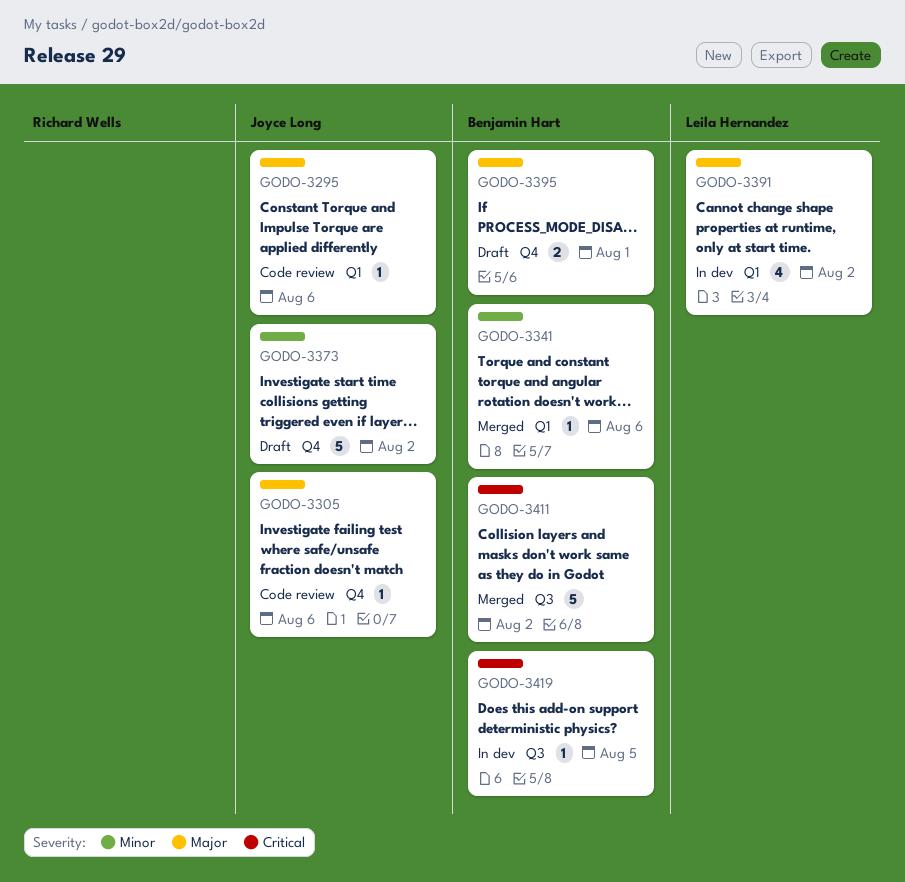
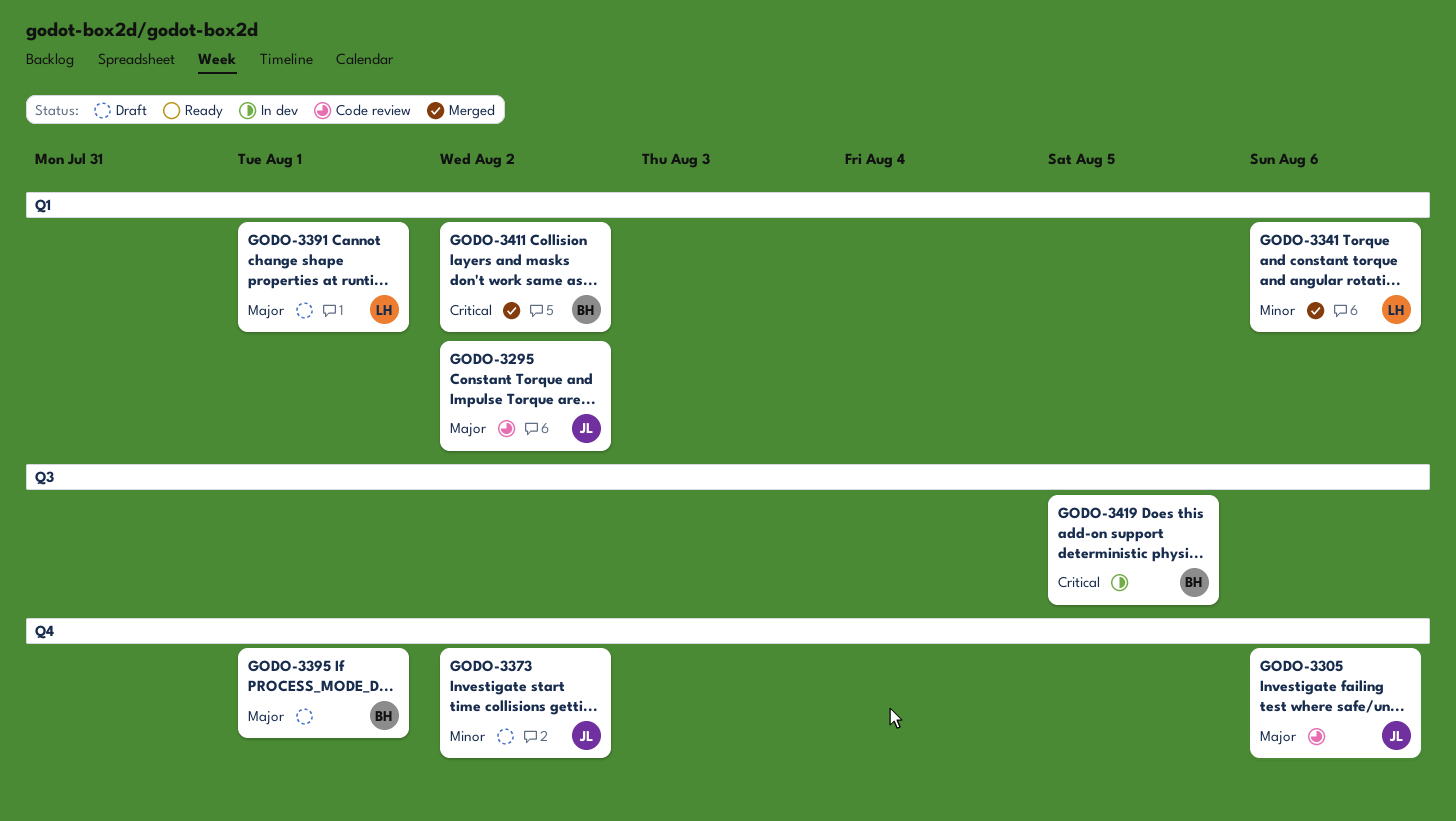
GODO-3295, due: Aug 6 -> Aug 2
GODO-3341, owner: Benjamin Hart -> Leila Hernandez
GODO-3391, status: In dev -> Draft
GODO-3391, due: Aug 2 -> Aug 1
GODO-3411, label: Q3 -> Q1

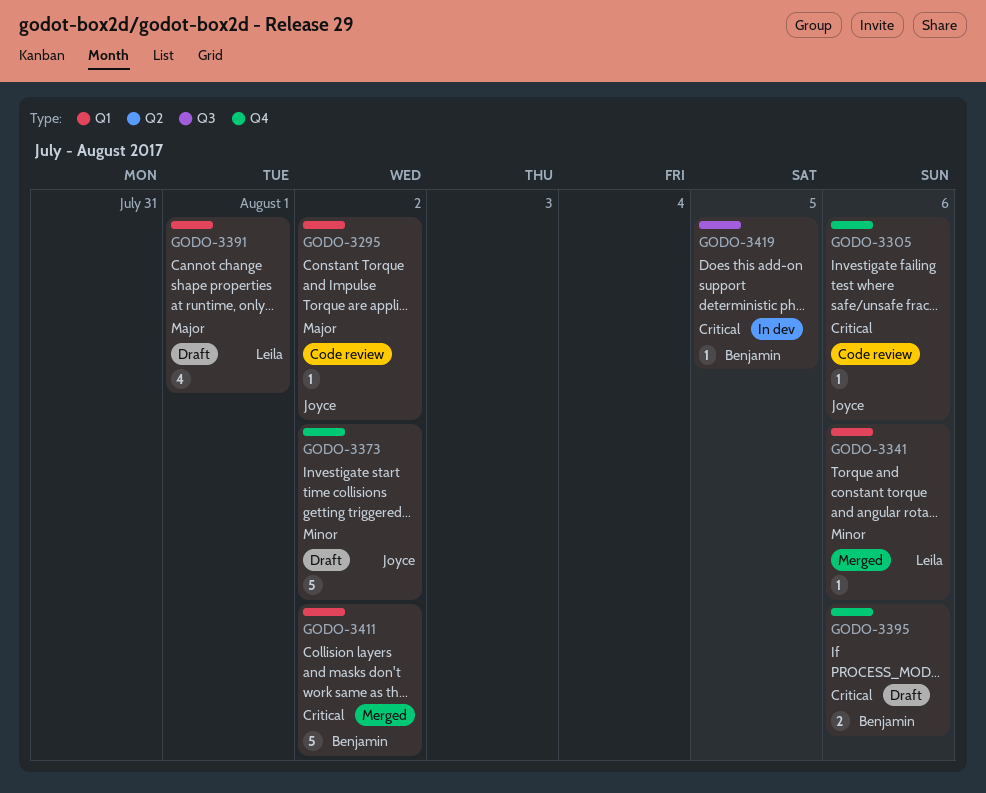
GODO-3305, priority: Major -> Critical
GODO-3395, priority: Major -> Critical
GODO-3395, due: Aug 1 -> Aug 6

